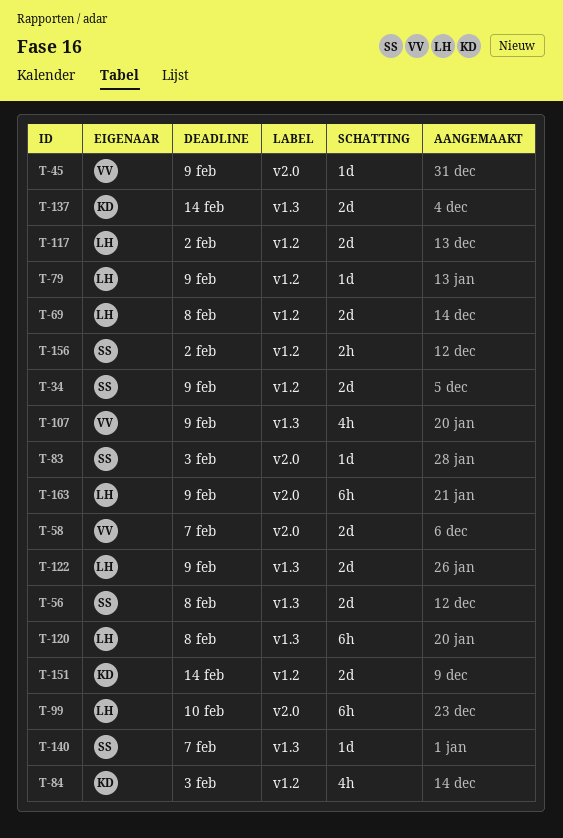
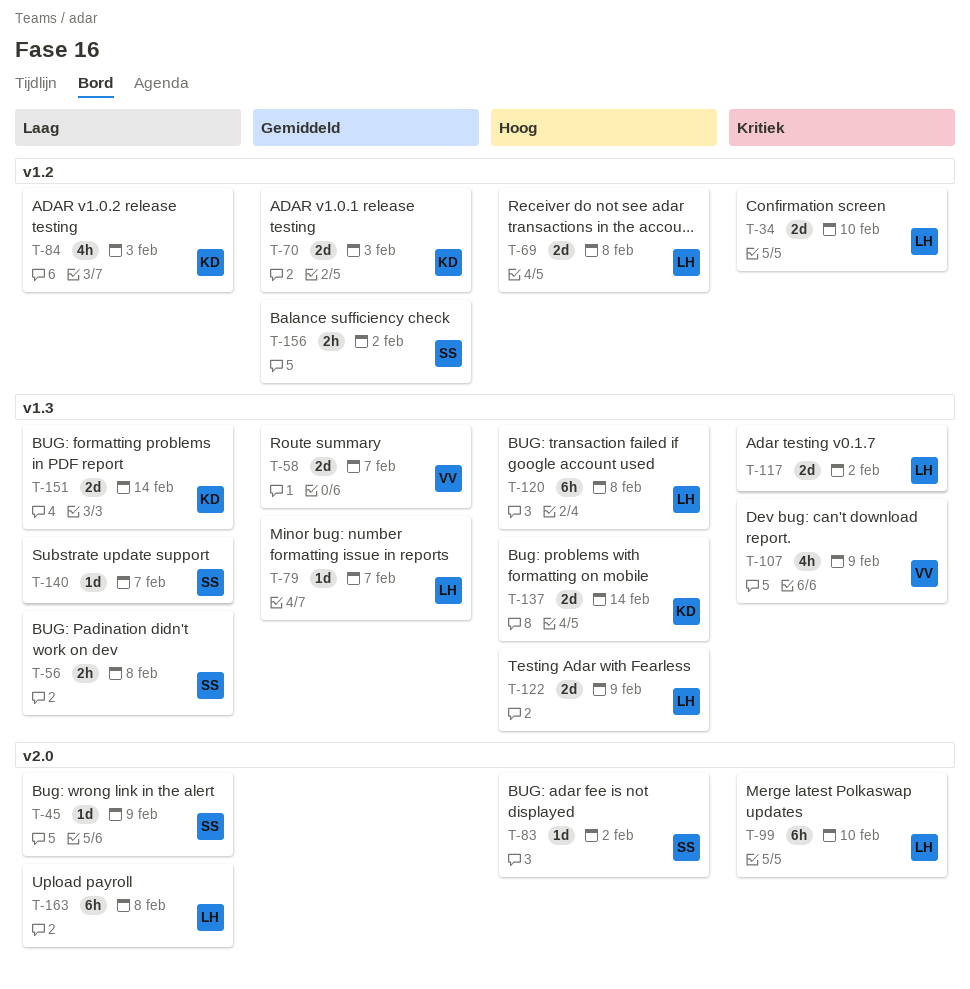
T-34, owner: SS -> LH
T-34, due: Feb 9 -> Feb 10
T-45, owner: VV -> SS
T-56, estimate: 2d -> 2h
T-58, label: v2.0 -> v1.3
T-70: none -> present
T-79, label: v1.2 -> v1.3
T-79, due: Feb 9 -> Feb 7
T-83, due: Feb 3 -> Feb 2
T-117, label: v1.2 -> v1.3
T-151, label: v1.2 -> v1.3
T-163, due: Feb 9 -> Feb 8

